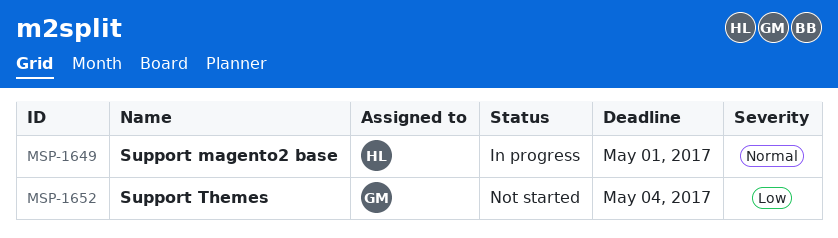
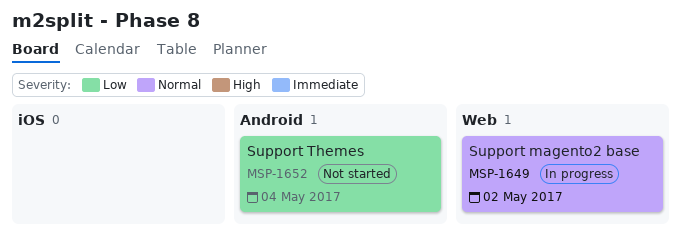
MSP-1649, due: May 1 -> May 2

